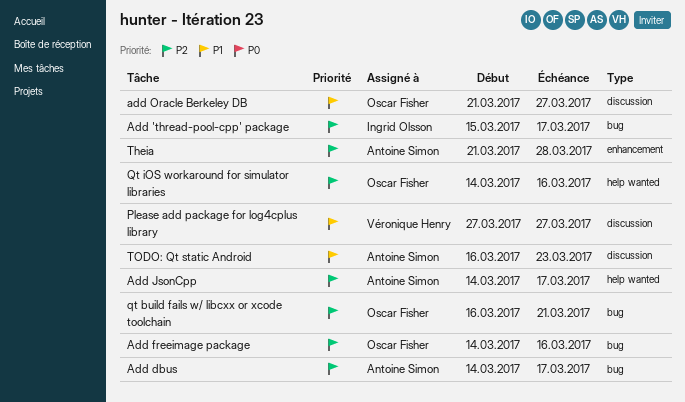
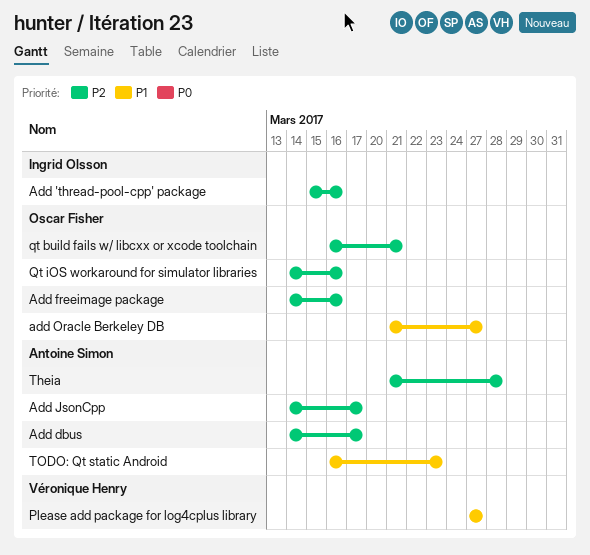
Add 'thread-pool-cpp' package, due: Mar 17 -> Mar 16

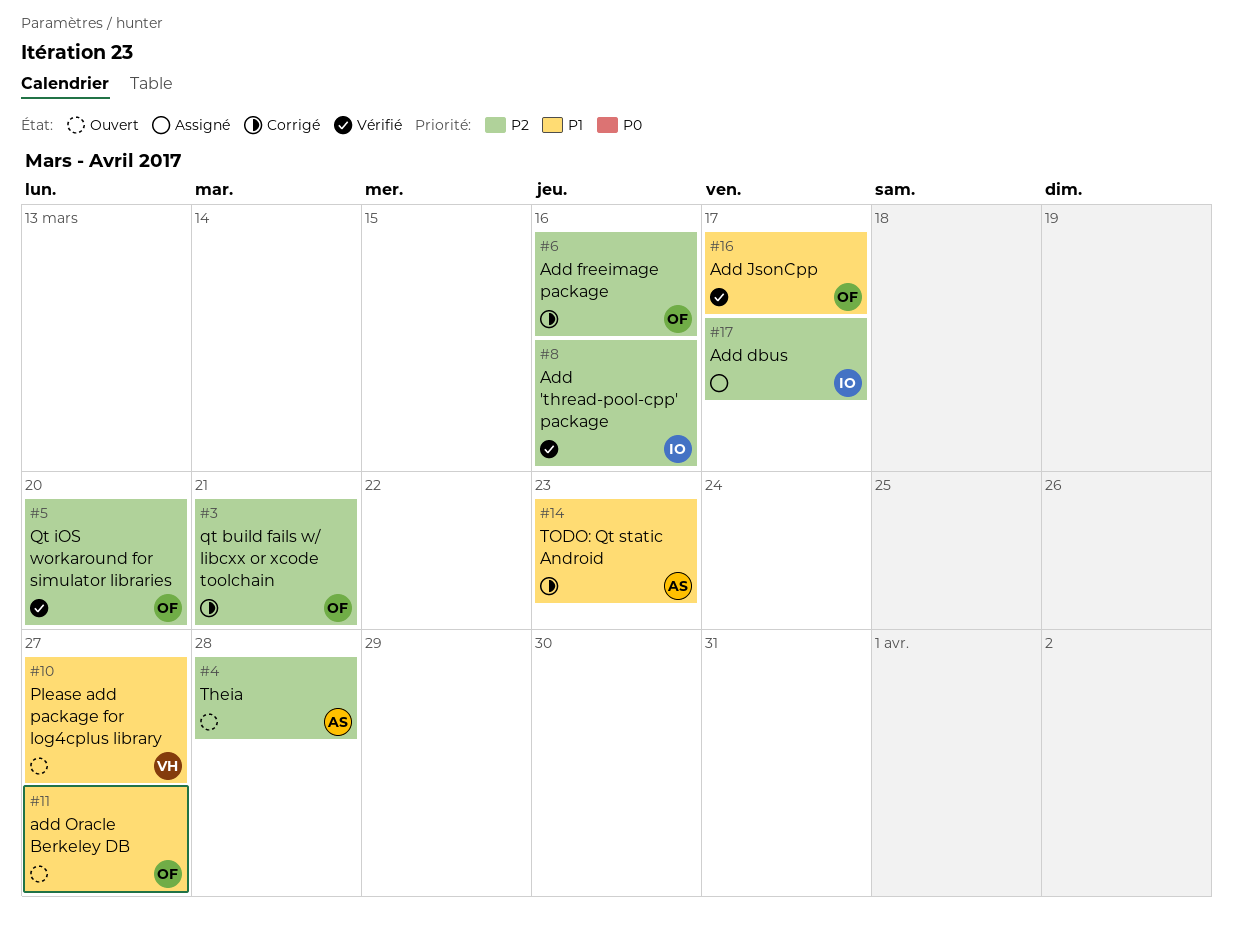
Add dbus, owner: Antoine Simon -> Ingrid Olsson
Add JsonCpp, owner: Antoine Simon -> Oscar Fisher
Add JsonCpp, priority: P2 -> P1
Qt iOS workaround for simulator libraries, due: Mar 16 -> Mar 20

